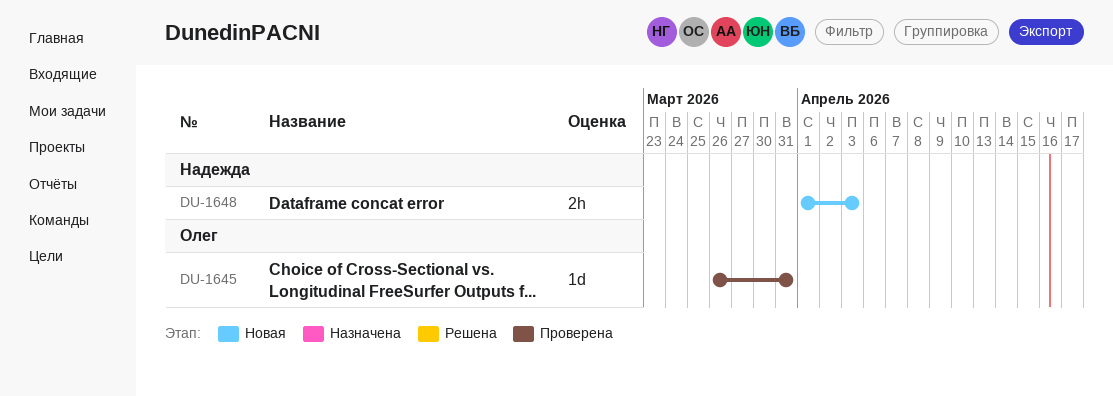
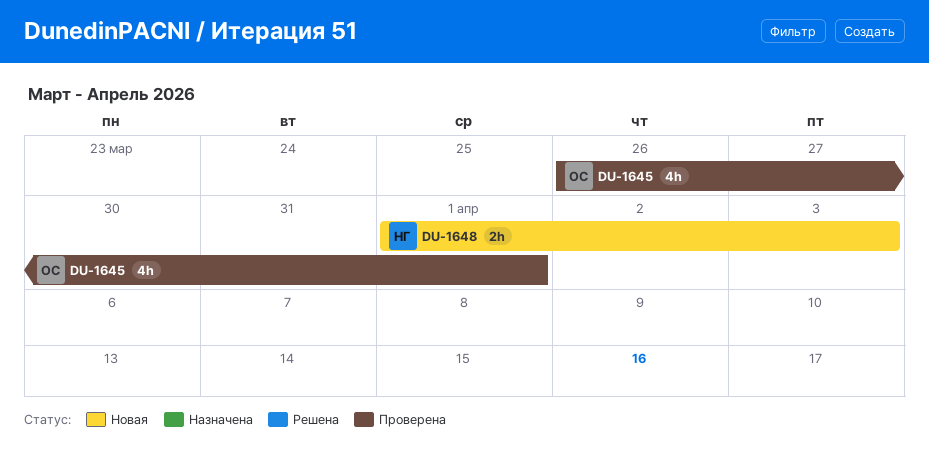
DU-1645, estimate: 1d -> 4h
DU-1645, due: Mar 31 -> Apr 1

